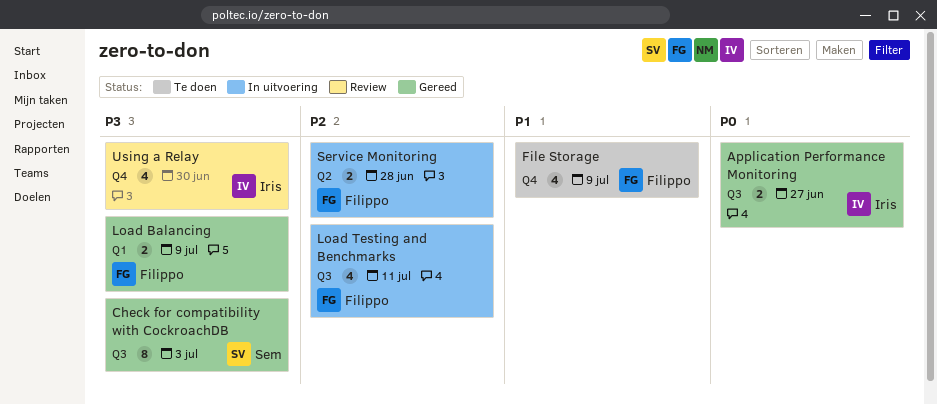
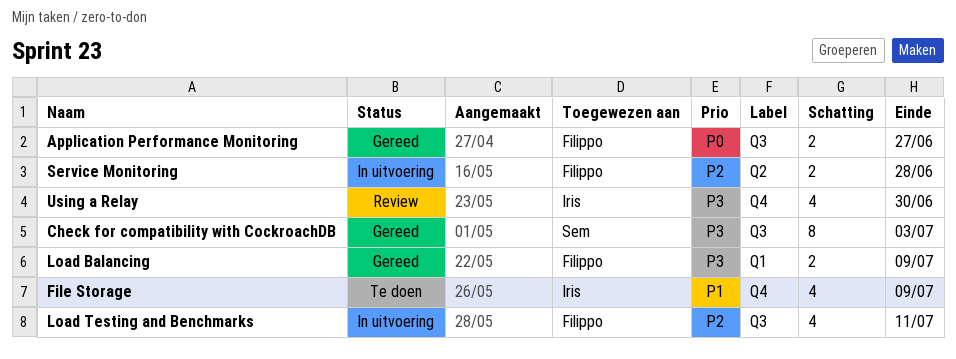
Application Performance Monitoring, owner: Iris -> Filippo
File Storage, owner: Filippo -> Iris

